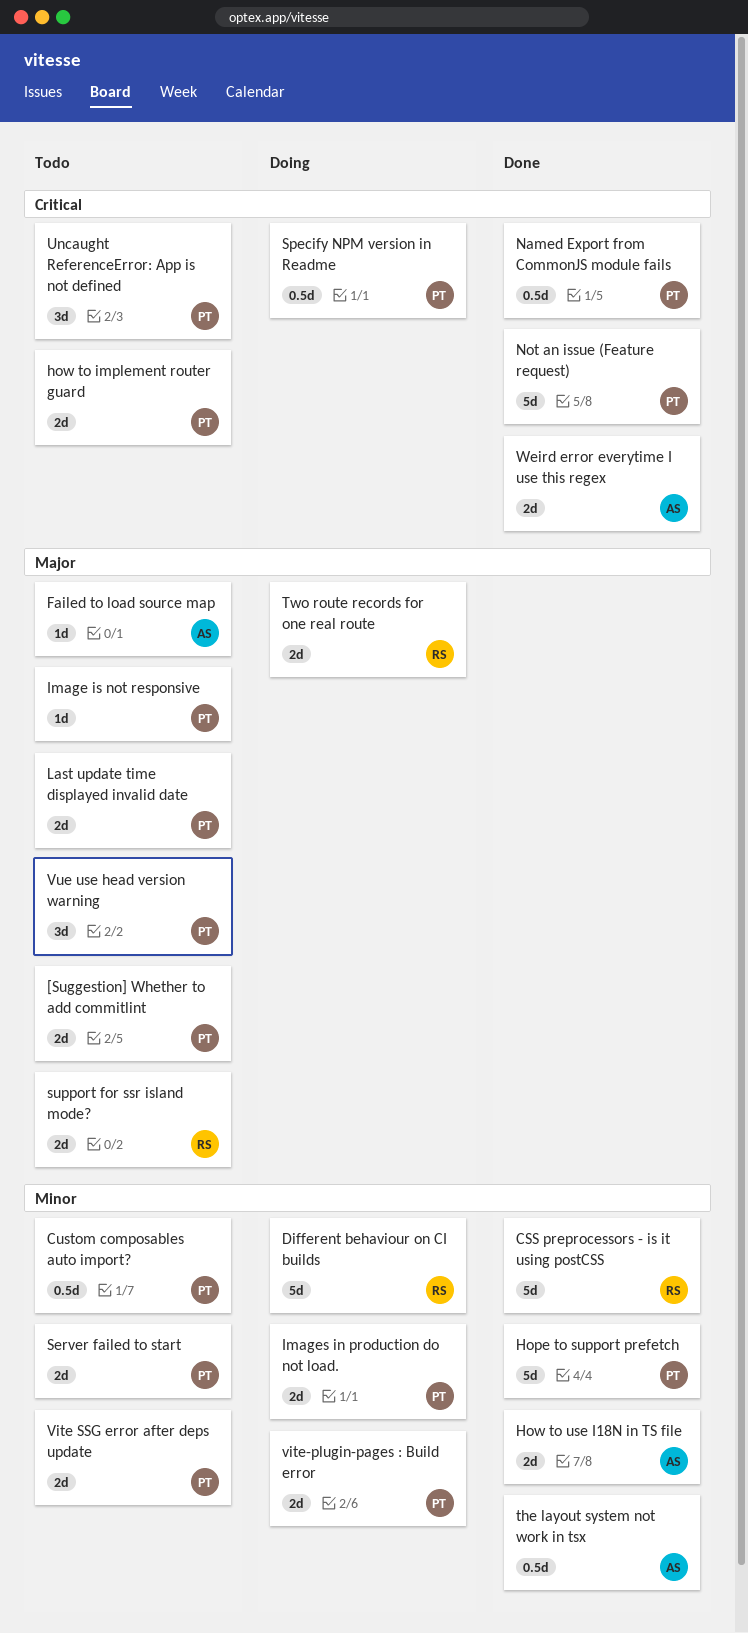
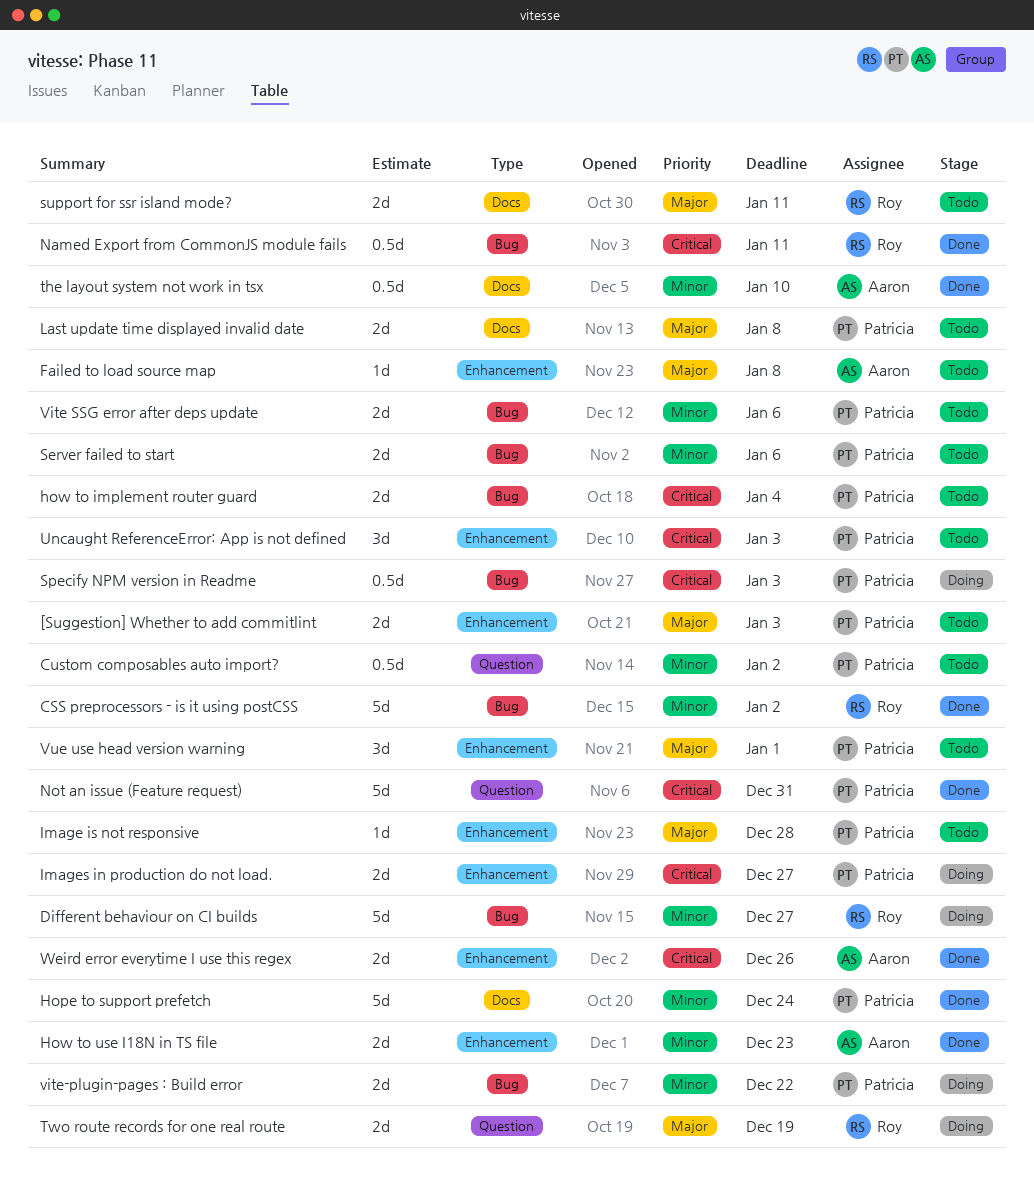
Images in production do not load., priority: Minor -> Critical
Named Export from CommonJS module fails, owner: Patricia -> Roy

